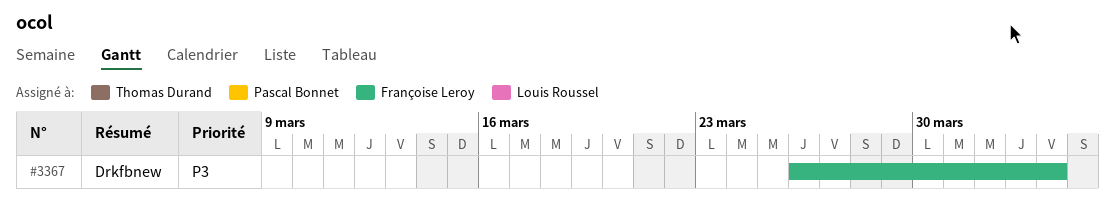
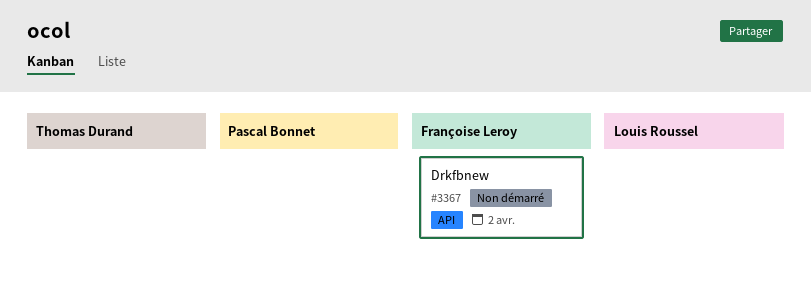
#3367, due: Apr 3 -> Apr 2

